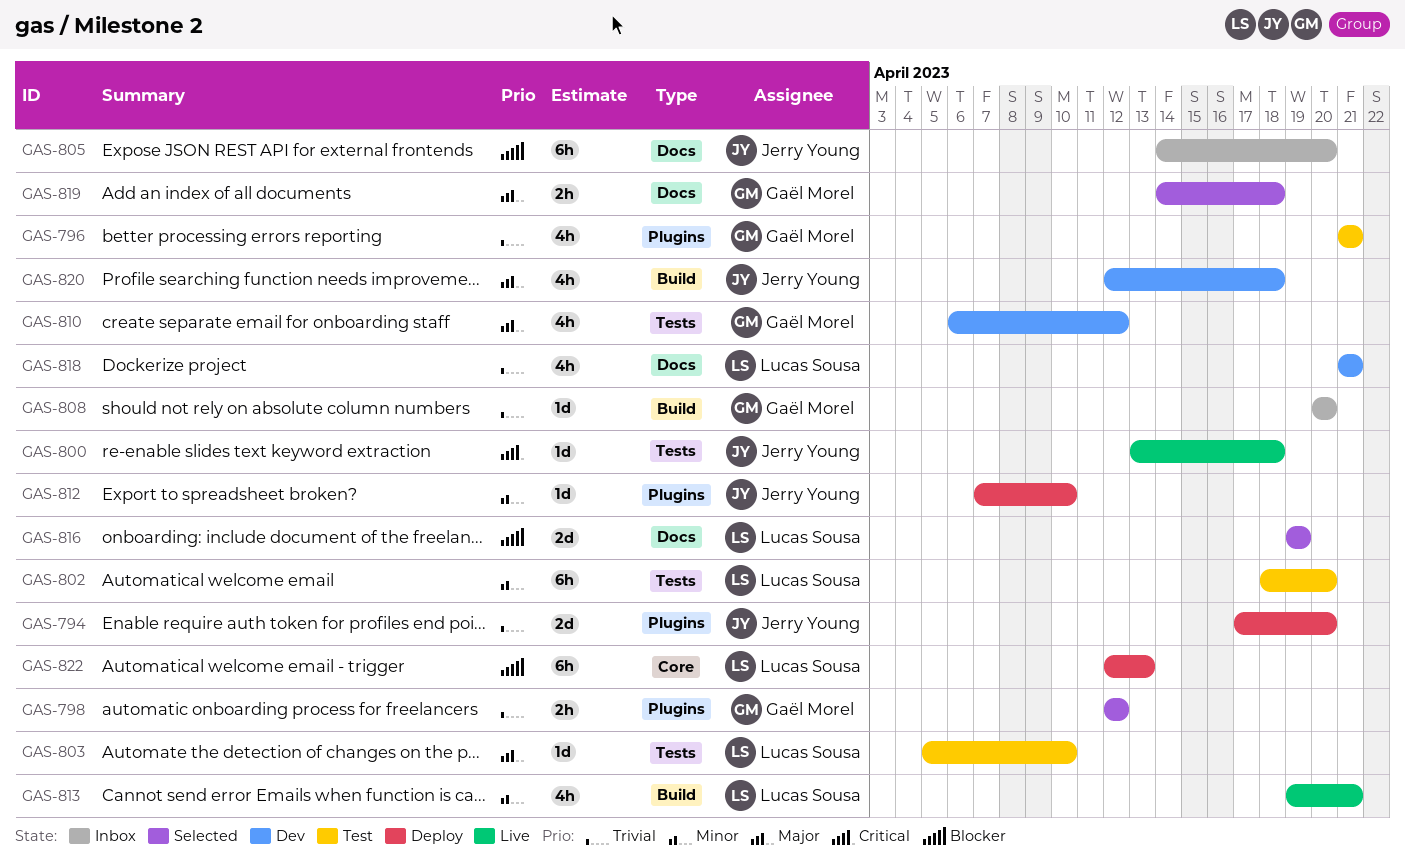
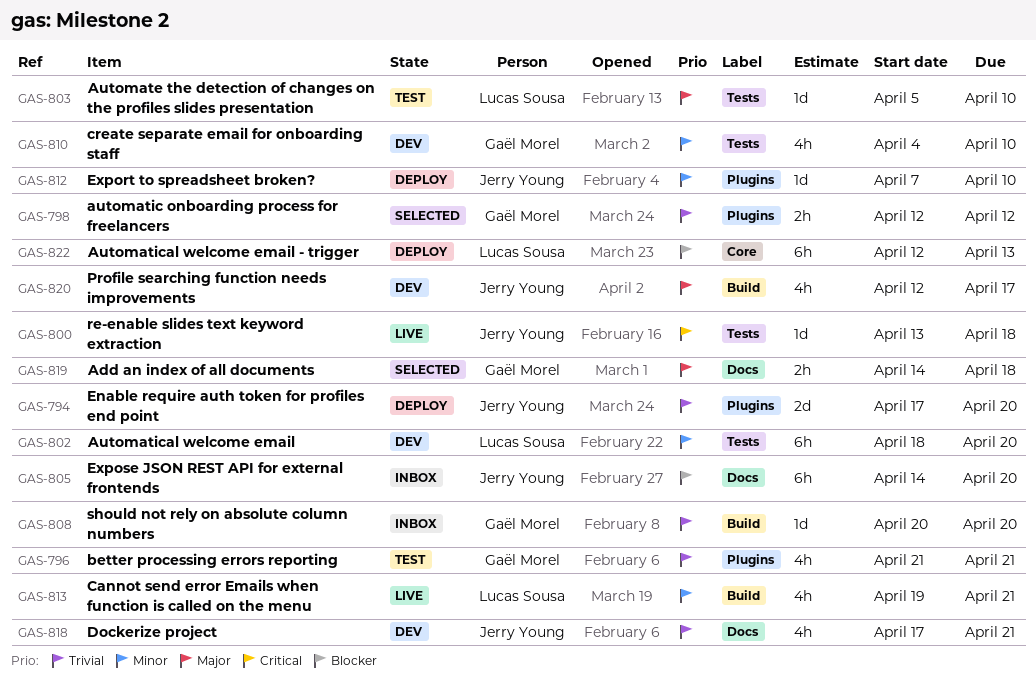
GAS-802, status: Test -> Dev
GAS-810, priority: Major -> Minor
GAS-810, start: Apr 6 -> Apr 4
GAS-810, due: Apr 12 -> Apr 10
GAS-816: present -> none
GAS-818, owner: Lucas Sousa -> Jerry Young
GAS-818, start: Apr 21 -> Apr 17
GAS-820, due: Apr 18 -> Apr 17

